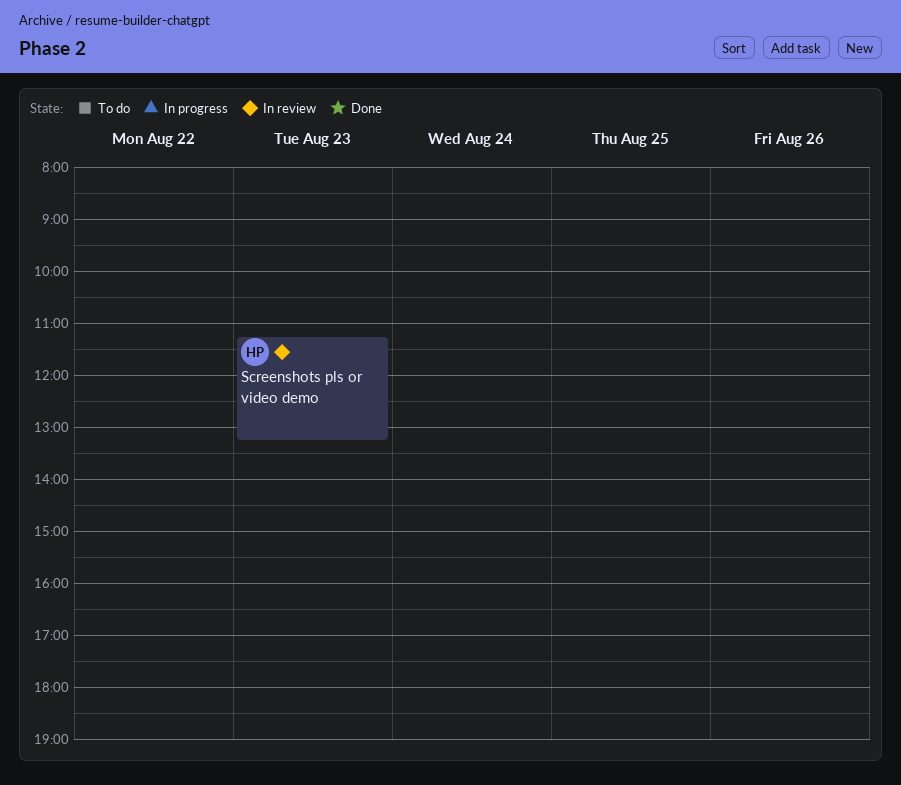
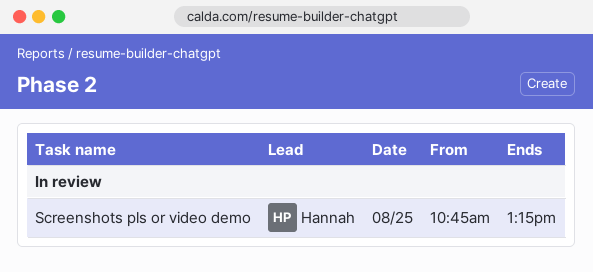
Screenshots pls or video demo, day: Aug 23 -> Aug 25
Screenshots pls or video demo, begins: 11:15 -> 10:45

